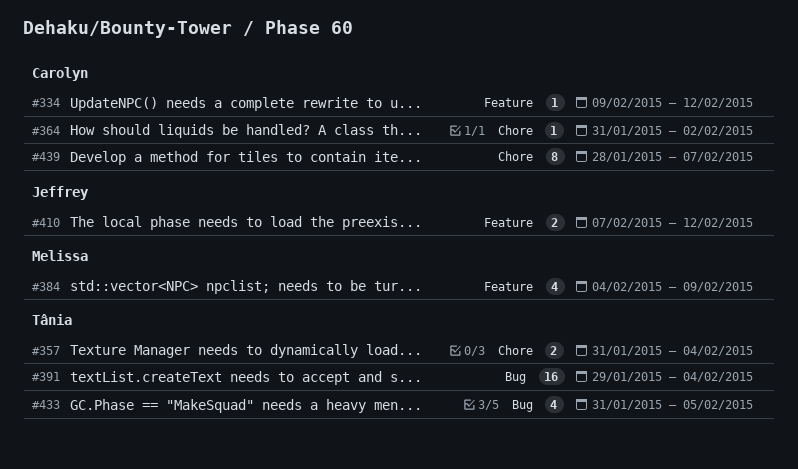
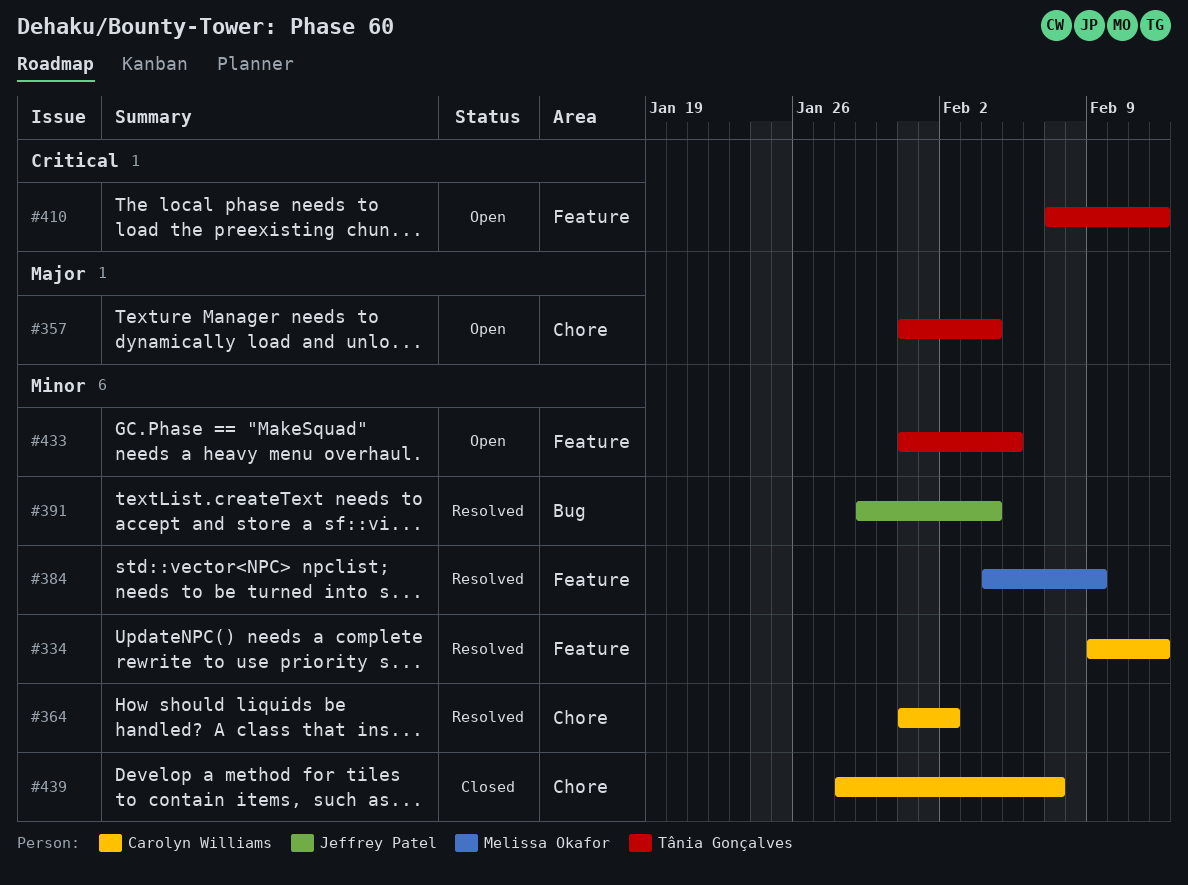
#391, owner: Tânia Gonçalves -> Jeffrey Patel
#410, owner: Jeffrey Patel -> Tânia Gonçalves
#433, label: Bug -> Feature

